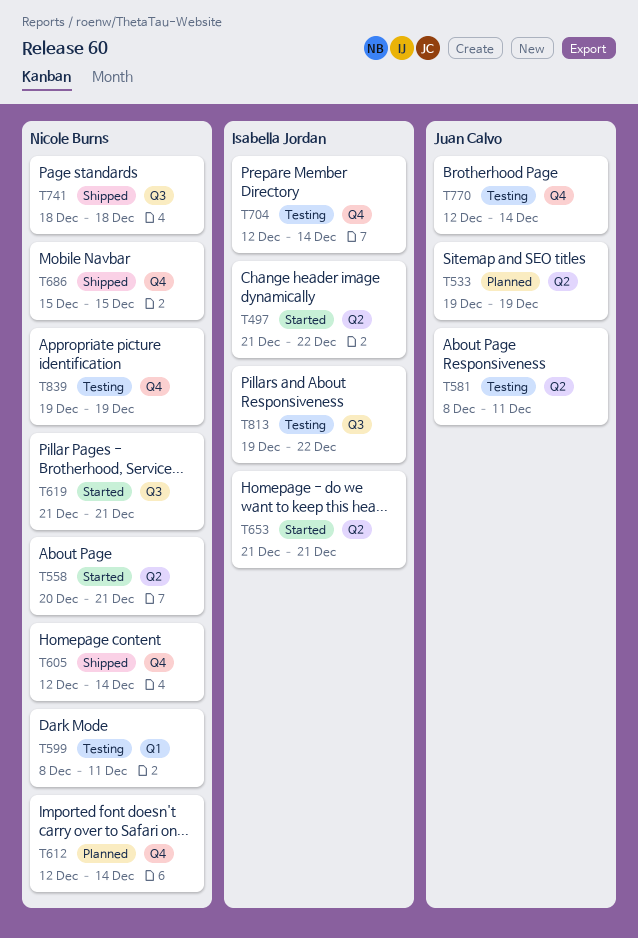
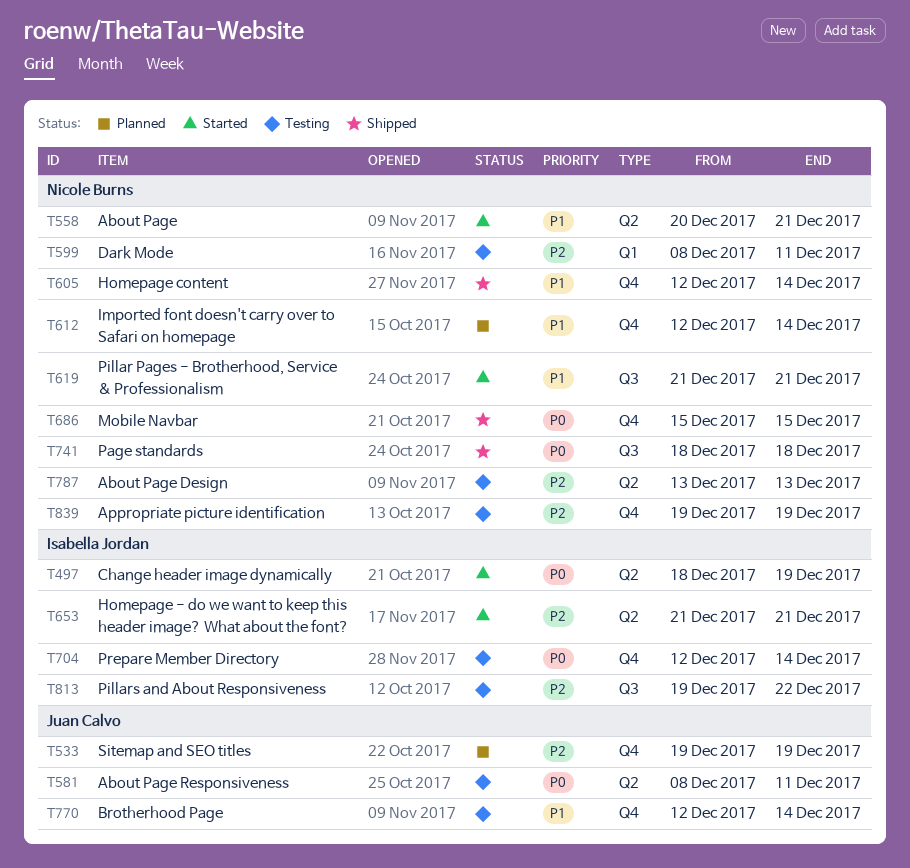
T497, start: Dec 21 -> Dec 18
T497, due: Dec 22 -> Dec 19
T533, label: Q2 -> Q4
T787: none -> present

